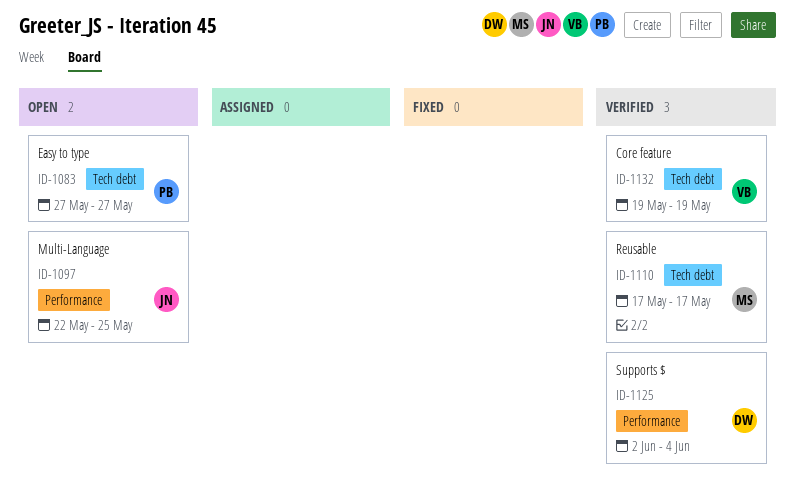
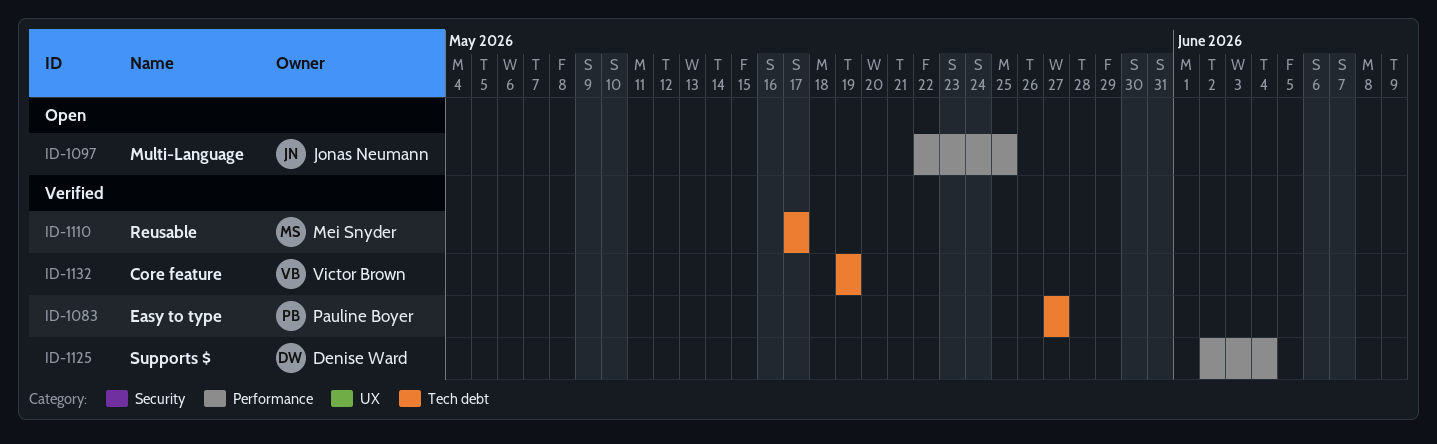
ID-1083, status: Open -> Verified

